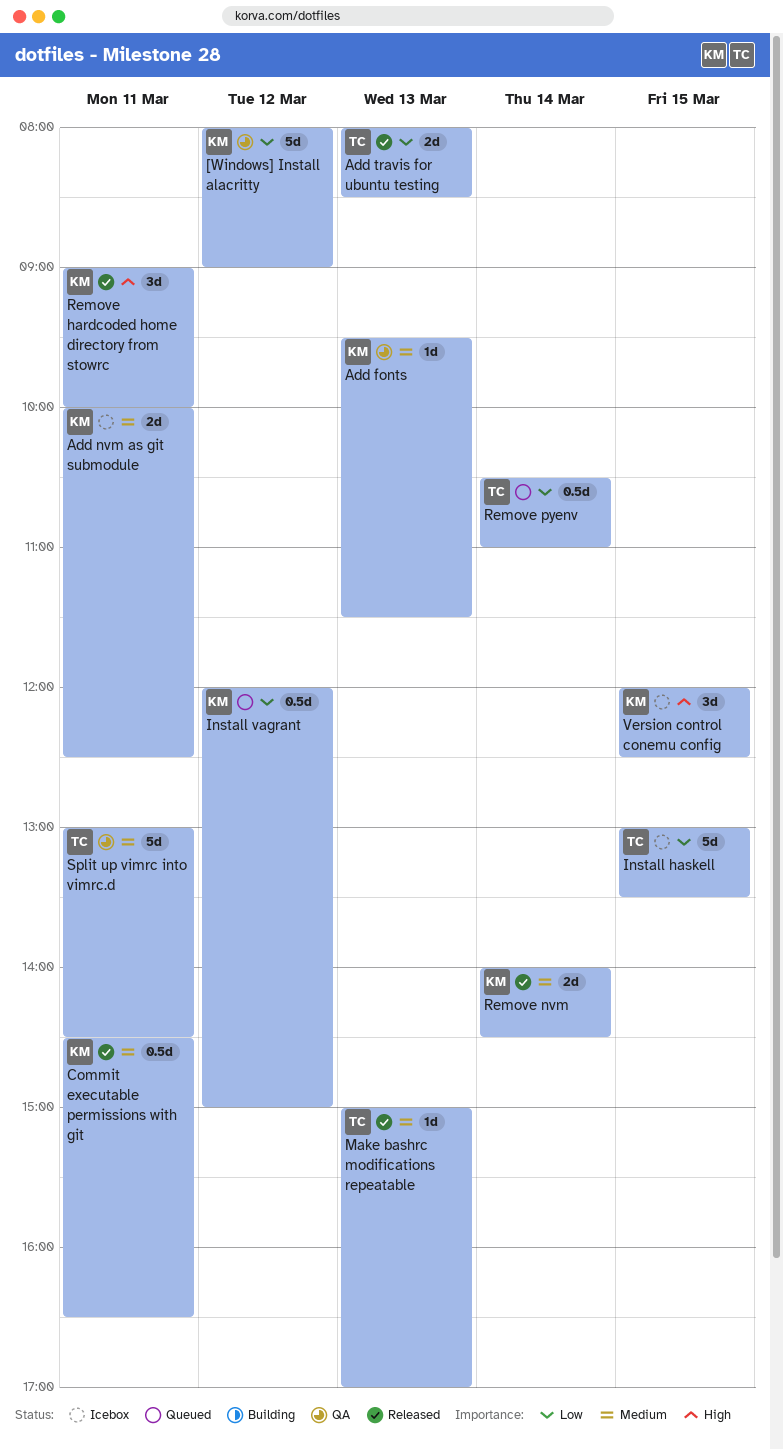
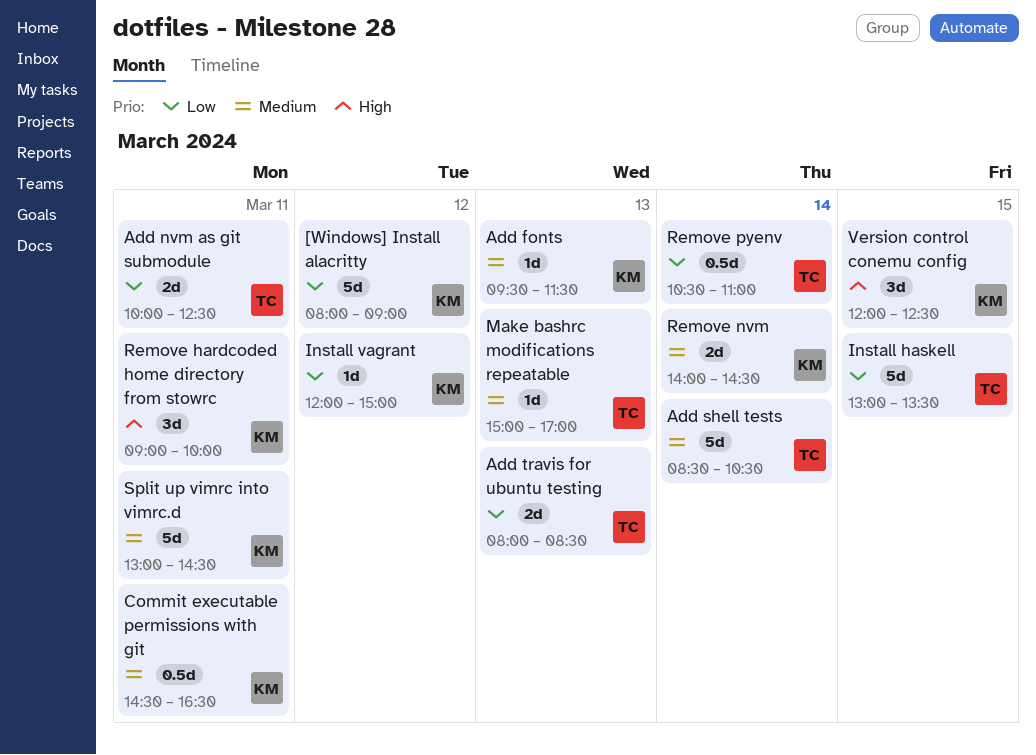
Add nvm as git submodule, owner: KM -> TC
Add nvm as git submodule, priority: Medium -> Low
Add shell tests: none -> present
Install vagrant, estimate: 0.5d -> 1d
Split up vimrc into vimrc.d, owner: TC -> KM

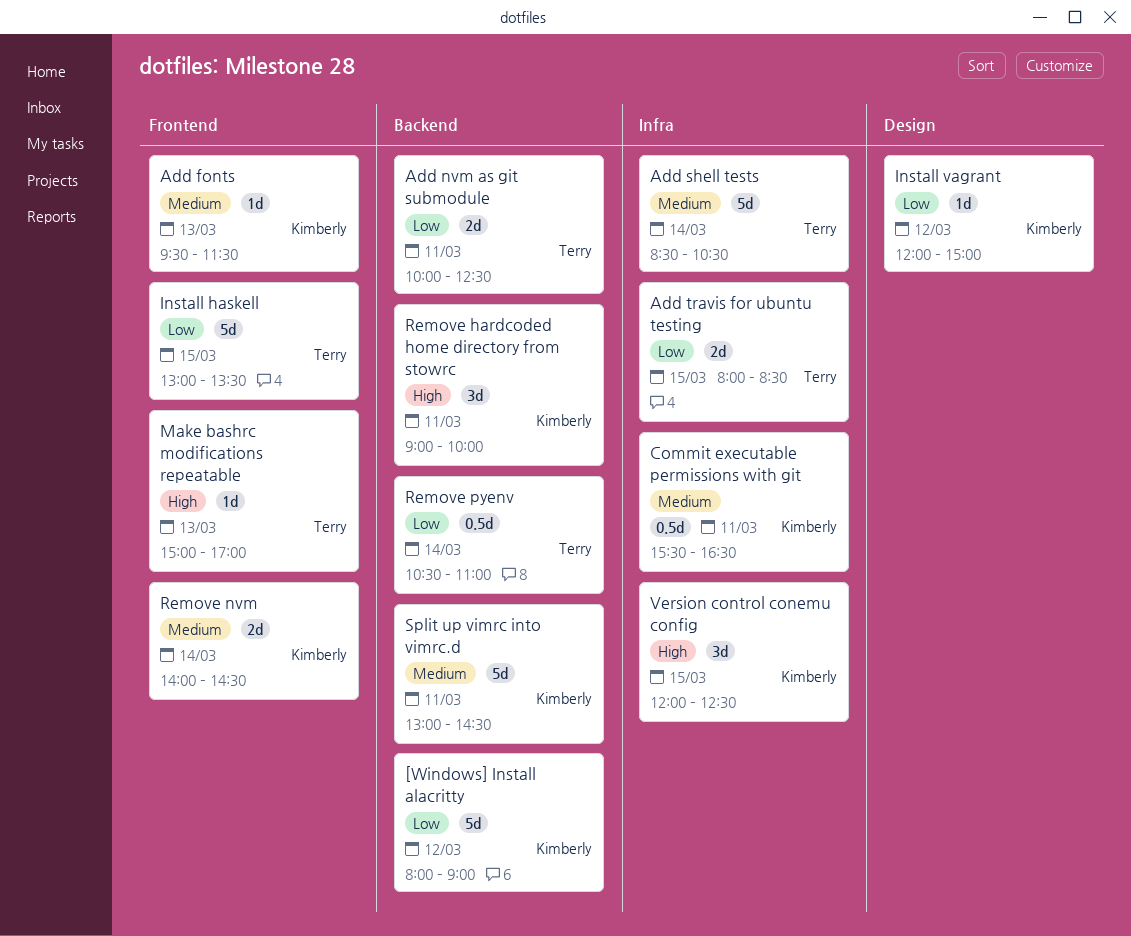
Add travis for ubuntu testing, day: Mar 13 -> Mar 15
Commit executable permissions with git, begins: 14:30 -> 15:30
Make bashrc modifications repeatable, priority: Medium -> High

